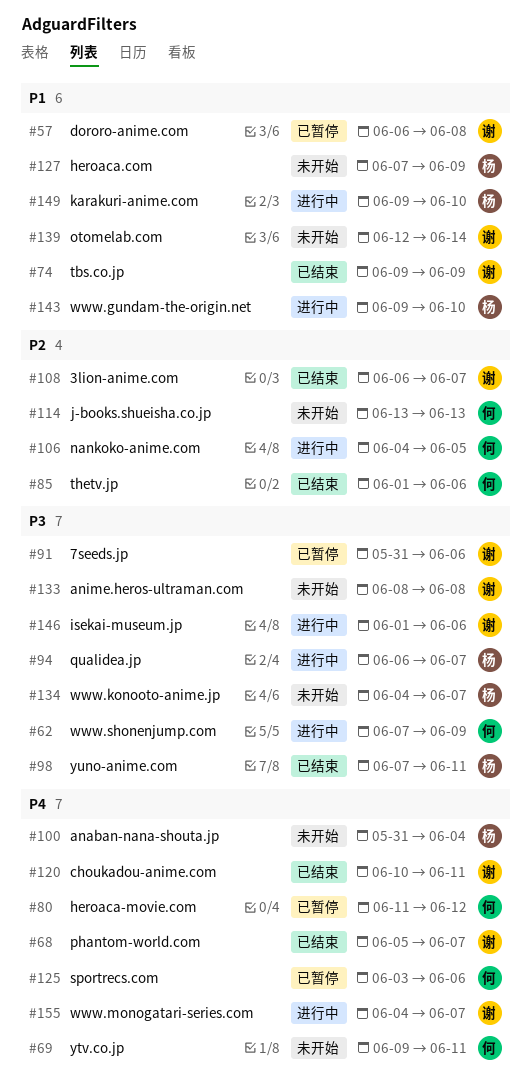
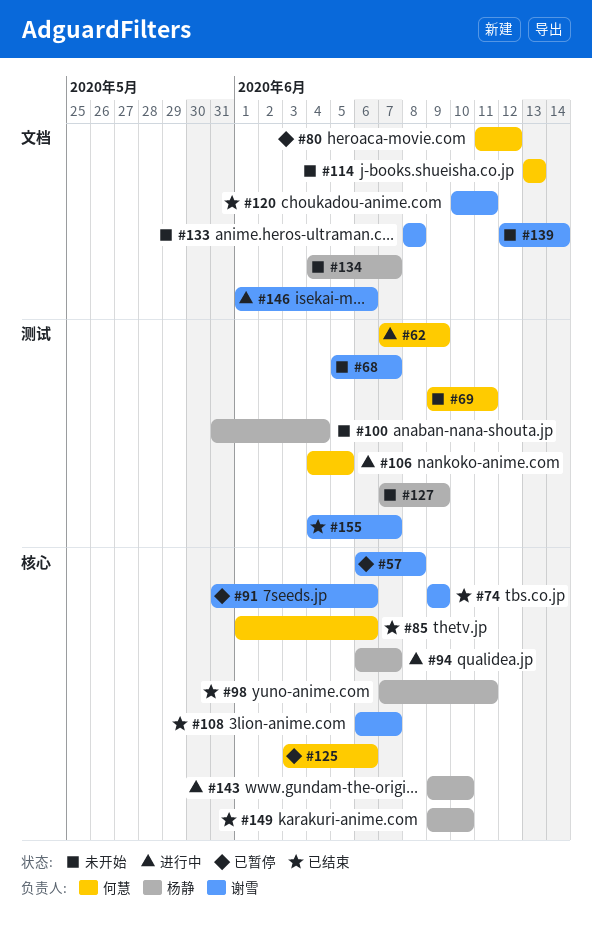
#68, status: 已结束 -> 未开始
#149, status: 进行中 -> 已结束
#155, status: 进行中 -> 已结束

